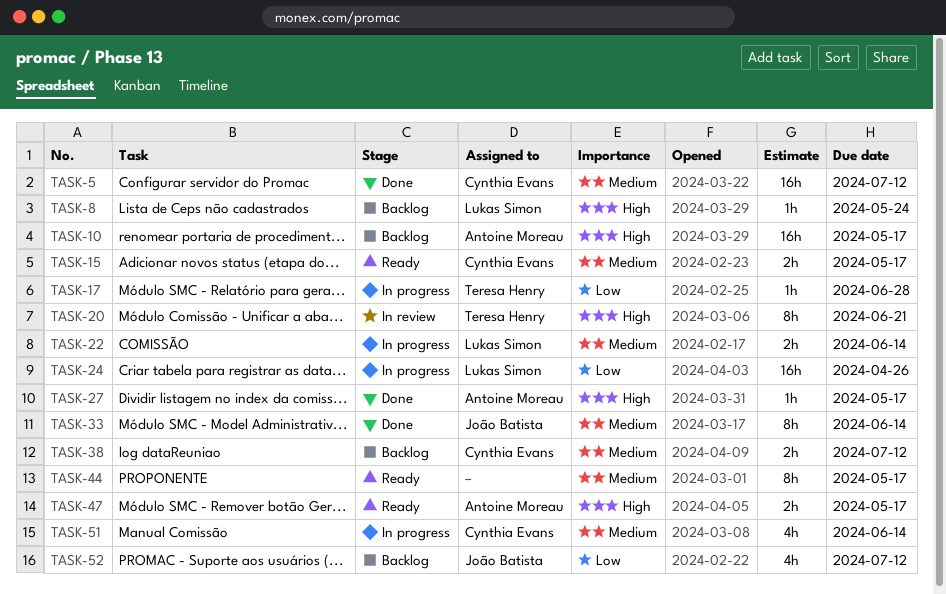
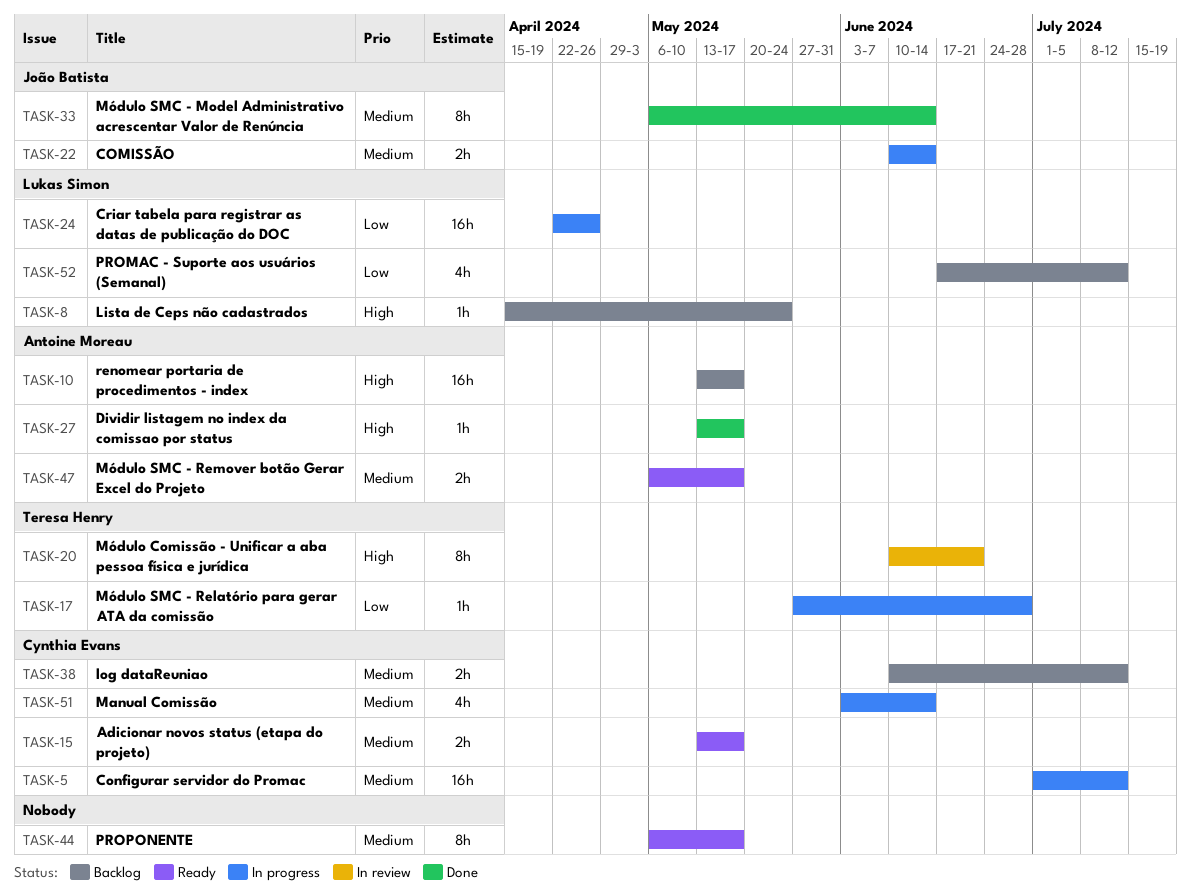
TASK-5, status: Done -> In progress
TASK-22, owner: Lukas Simon -> João Batista
TASK-47, priority: High -> Medium
TASK-52, owner: João Batista -> Lukas Simon

